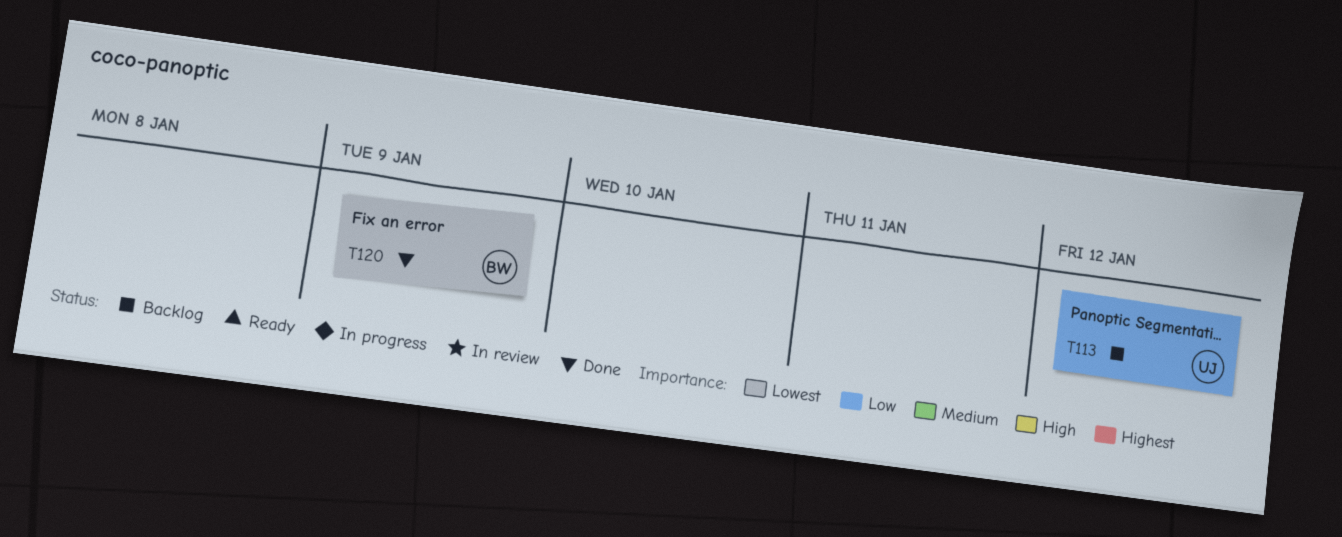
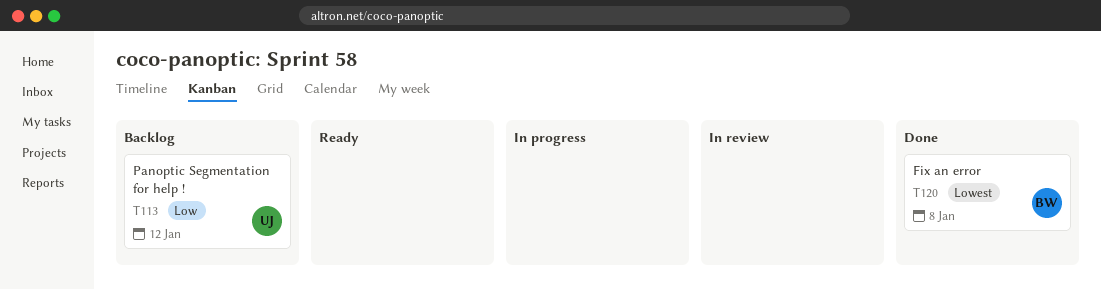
T120, due: Jan 9 -> Jan 8

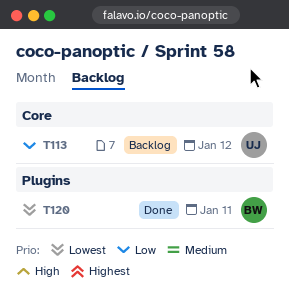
T120, due: Jan 8 -> Jan 11

